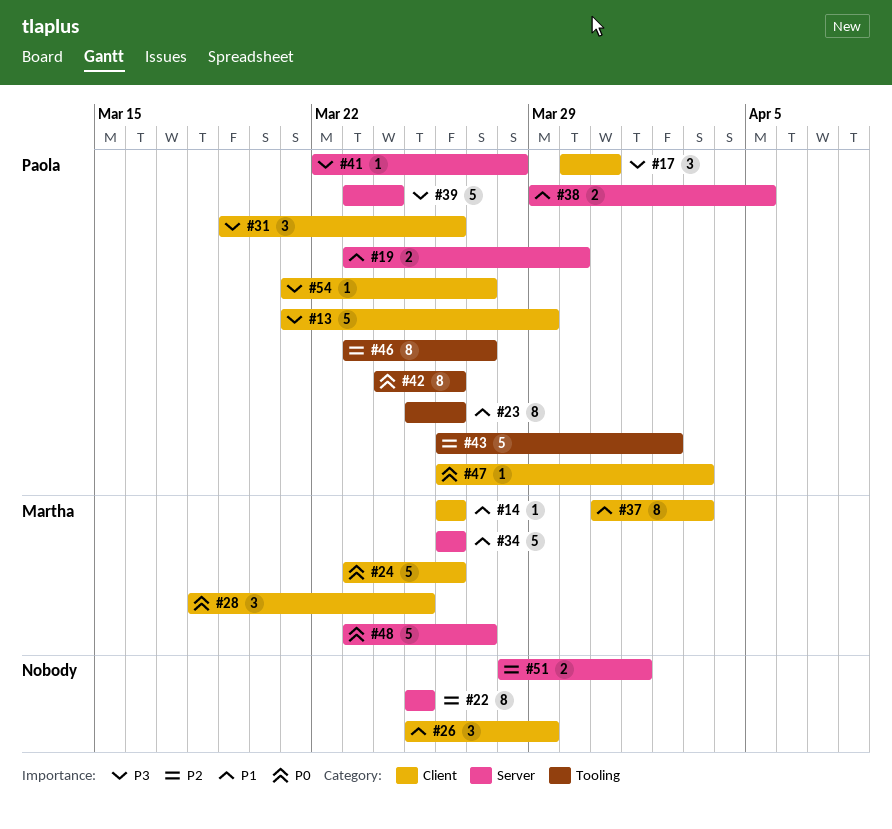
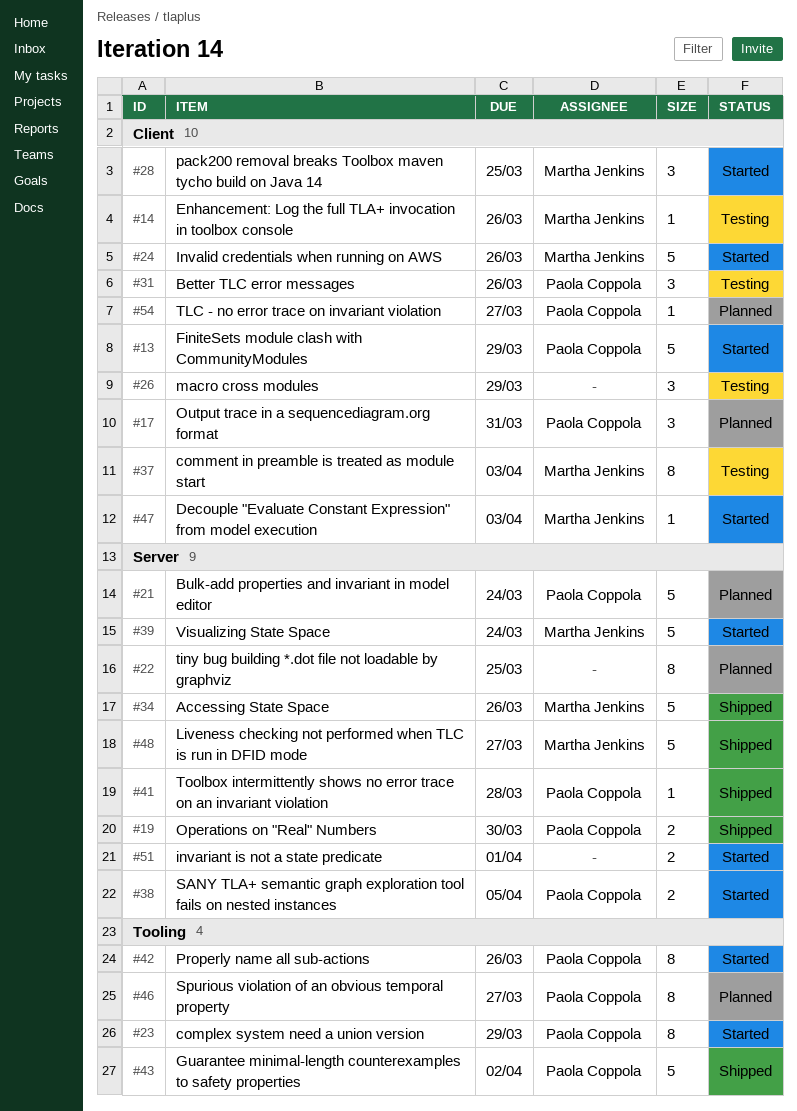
#21: none -> present
#23, due: Mar 26 -> Mar 29
#39, owner: Paola Coppola -> Martha Jenkins
#47, owner: Paola Coppola -> Martha Jenkins

